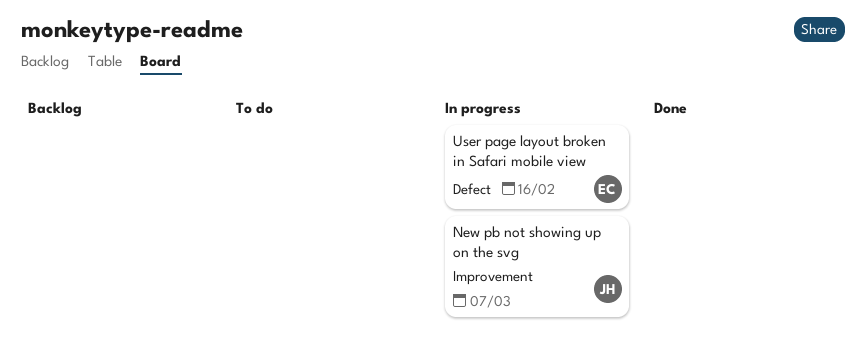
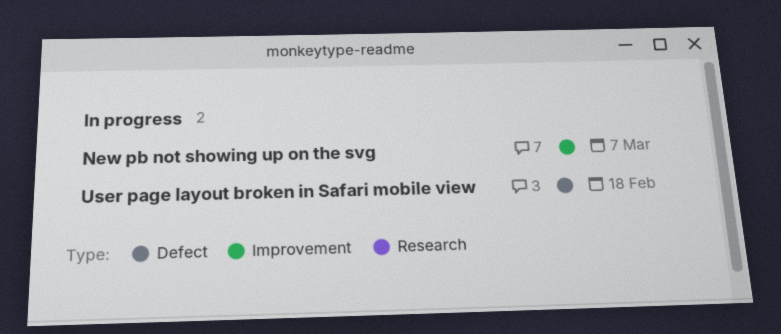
User page layout broken in Safari mobile view, due: Feb 16 -> Feb 18

